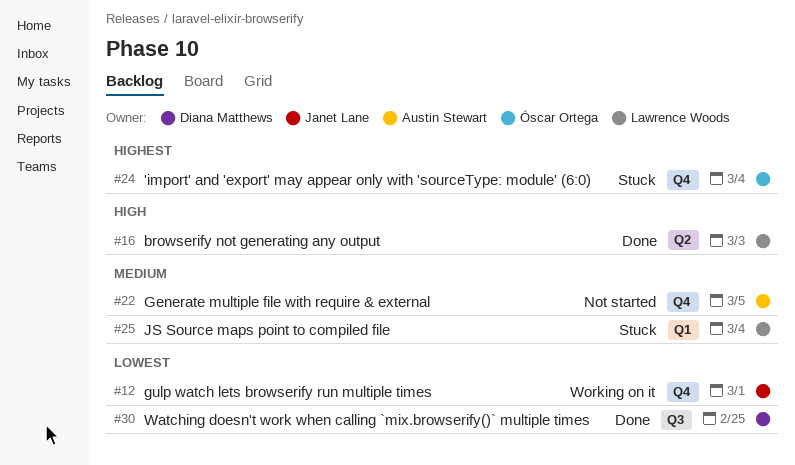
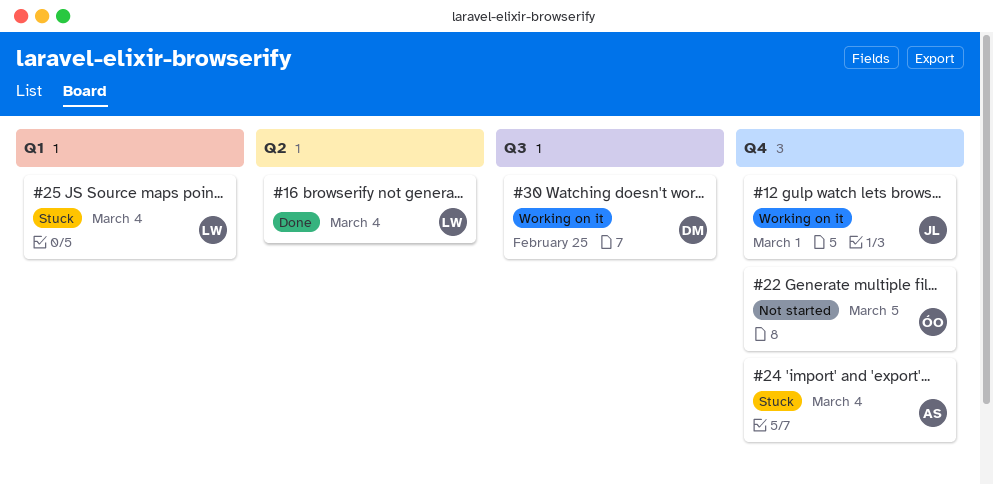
#16, due: Mar 3 -> Mar 4
#22, owner: Austin Stewart -> Óscar Ortega
#24, owner: Óscar Ortega -> Austin Stewart
#30, status: Done -> Working on it

